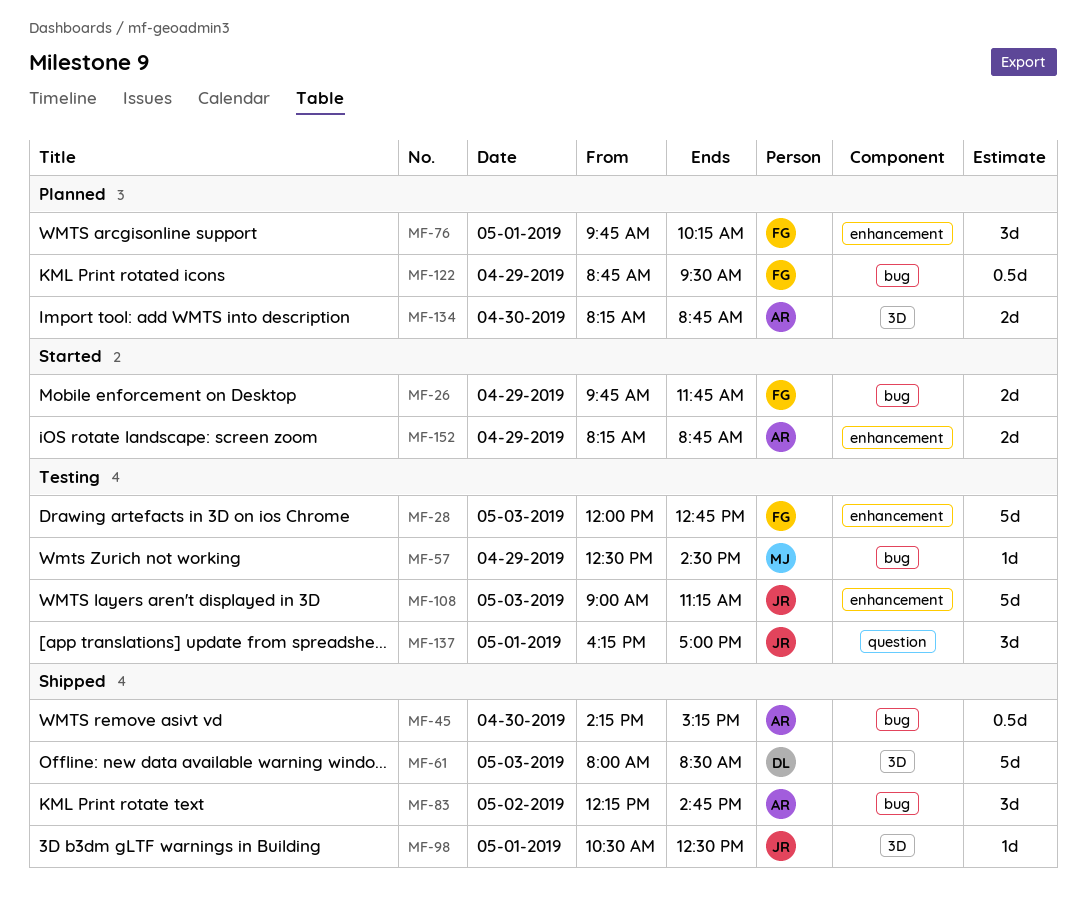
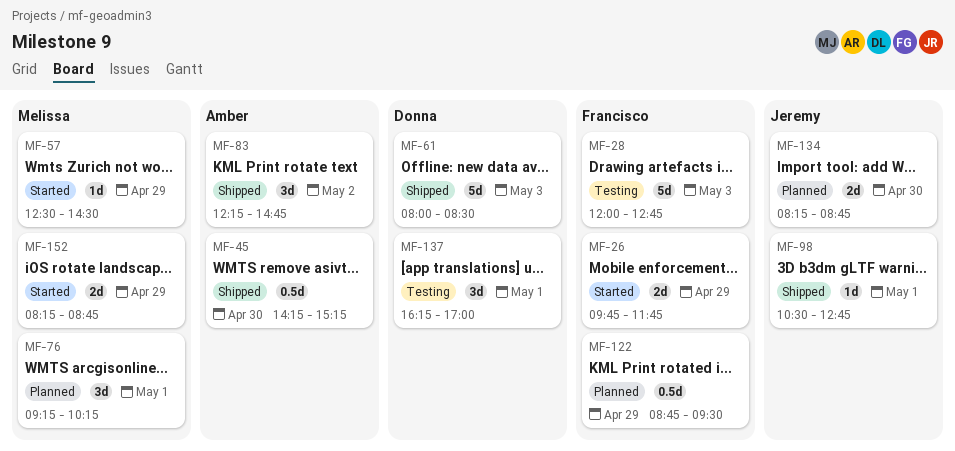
MF-57, status: Testing -> Started
MF-76, owner: Francisco -> Melissa
MF-76, begins: 09:45 -> 09:15
MF-98, ends: 12:30 -> 12:45
MF-108: present -> none
MF-134, owner: Amber -> Jeremy
MF-137, owner: Jeremy -> Donna
MF-152, owner: Amber -> Melissa

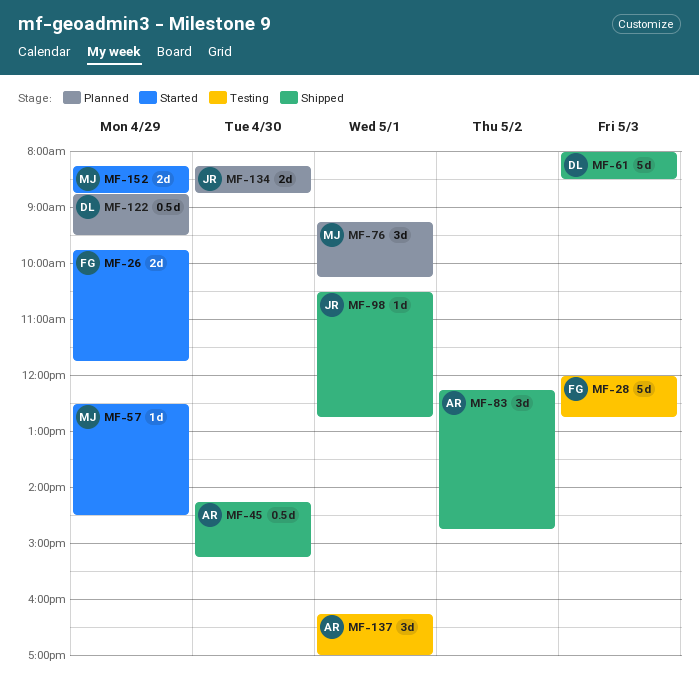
MF-122, owner: Francisco -> Donna
MF-137, owner: Donna -> Amber

